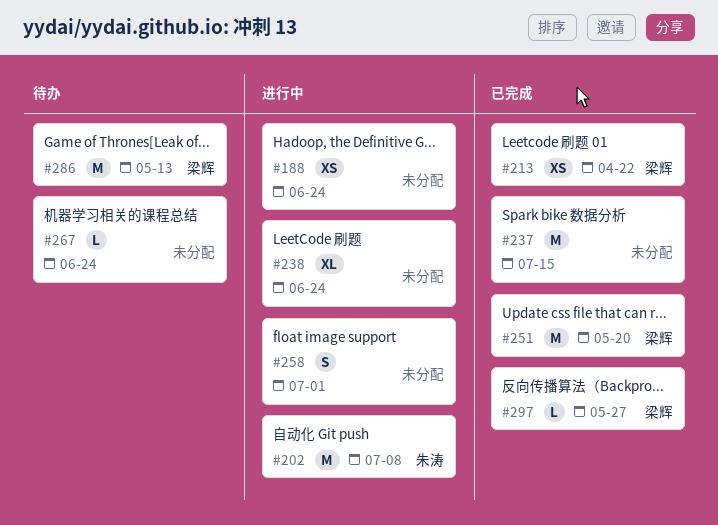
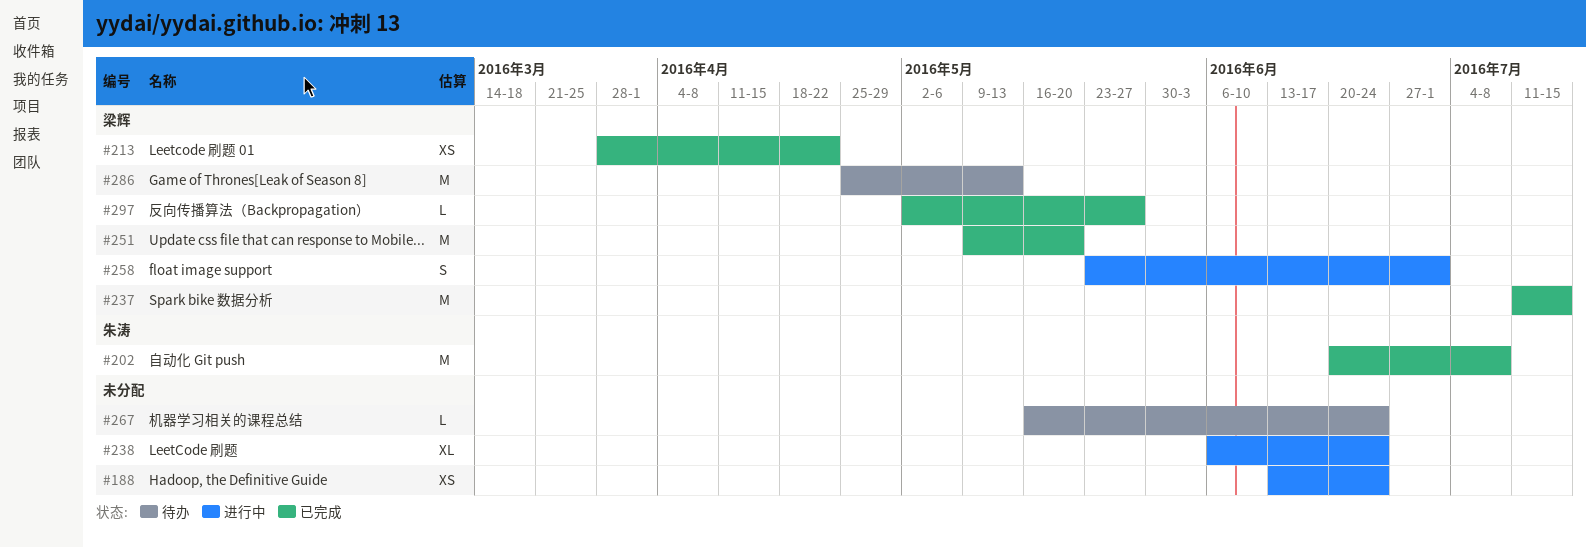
#202, status: 进行中 -> 已完成
#237, owner: none -> 梁辉
#258, owner: none -> 梁辉

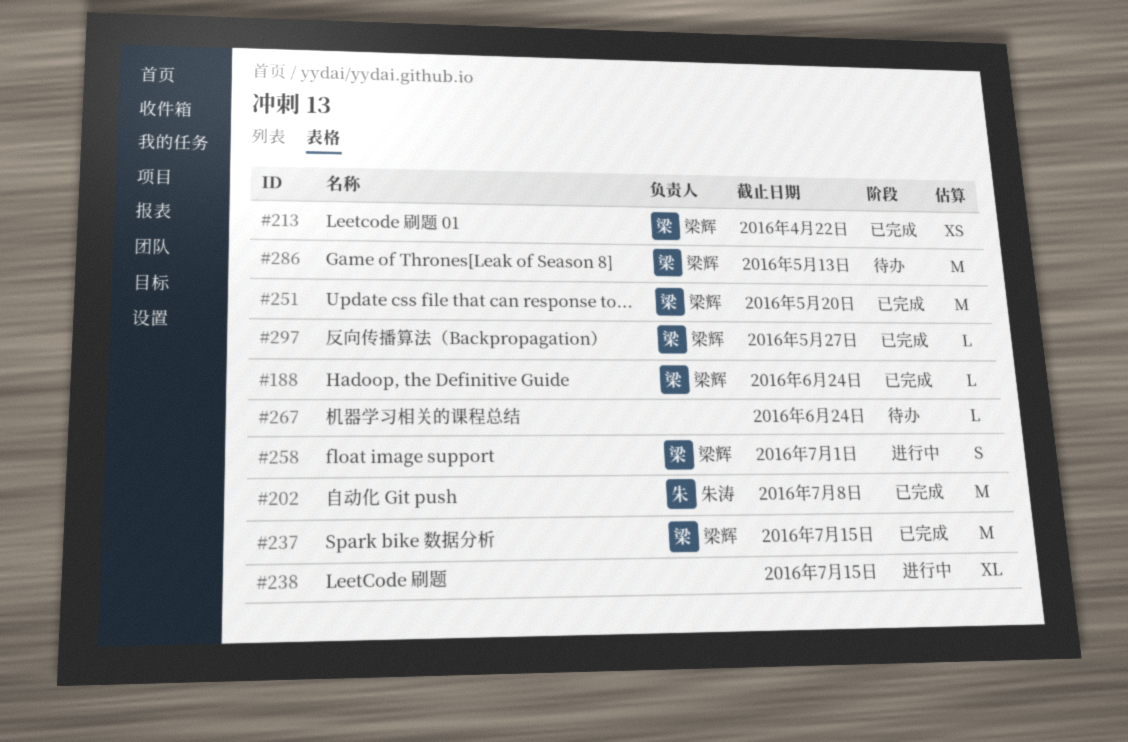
#188, status: 进行中 -> 已完成
#188, owner: none -> 梁辉
#188, estimate: XS -> L
#238, due: Jun 24 -> Jul 15

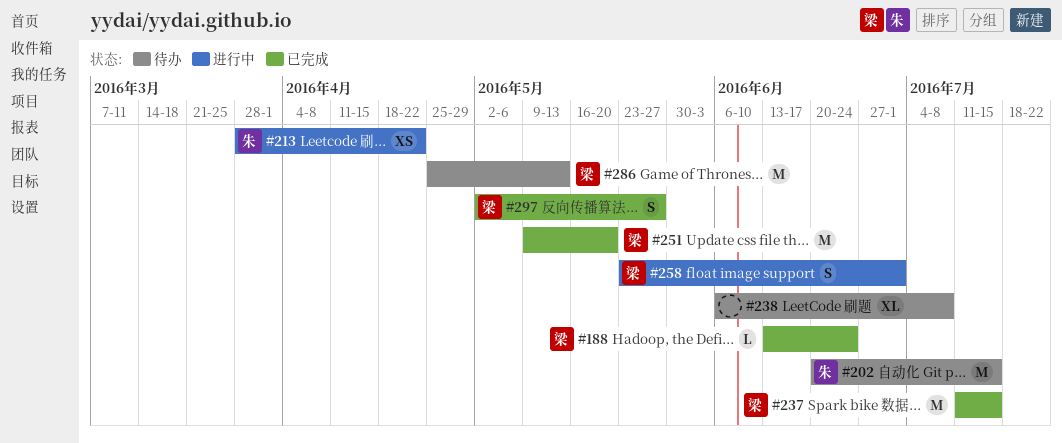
#202, status: 已完成 -> 待办
#202, due: Jul 8 -> Jul 15
#213, status: 已完成 -> 进行中
#213, owner: 梁辉 -> 朱涛
#238, status: 进行中 -> 待办
#238, due: Jul 15 -> Jul 8
#267: present -> none
#297, estimate: L -> S

